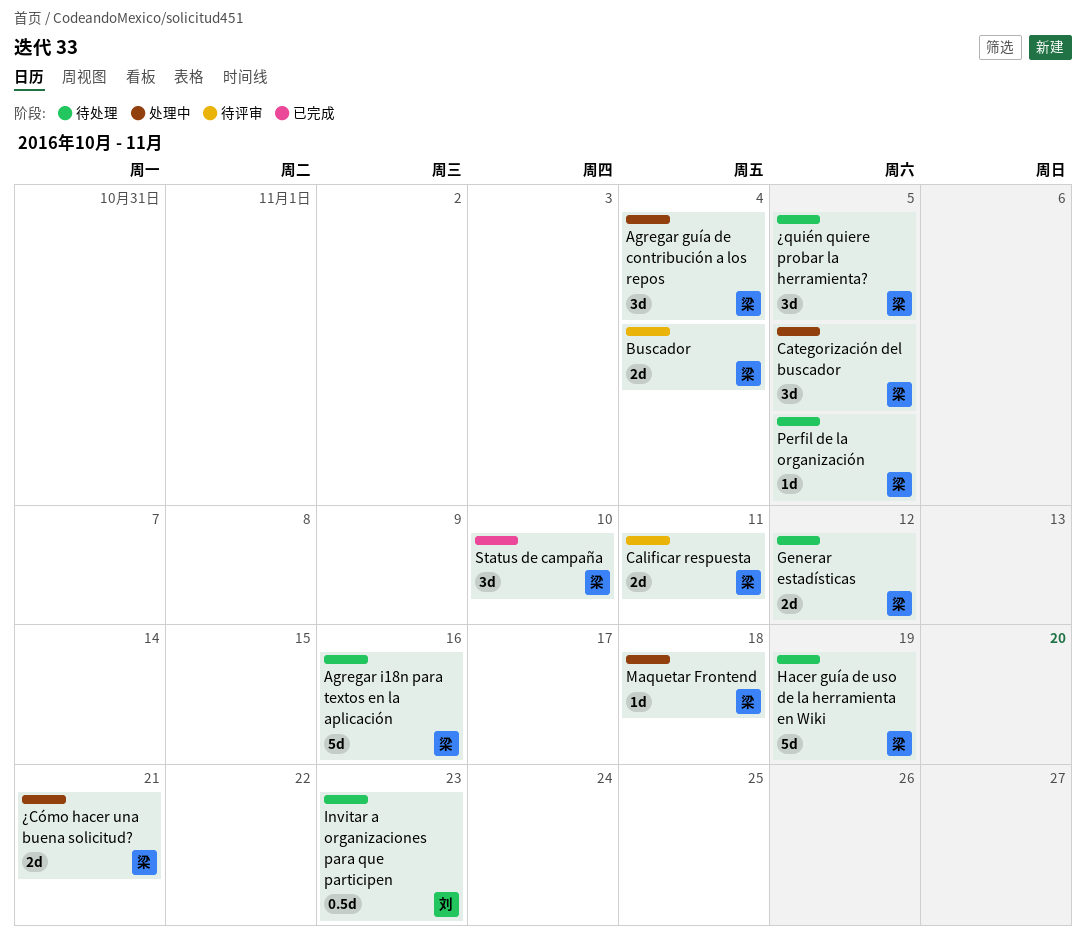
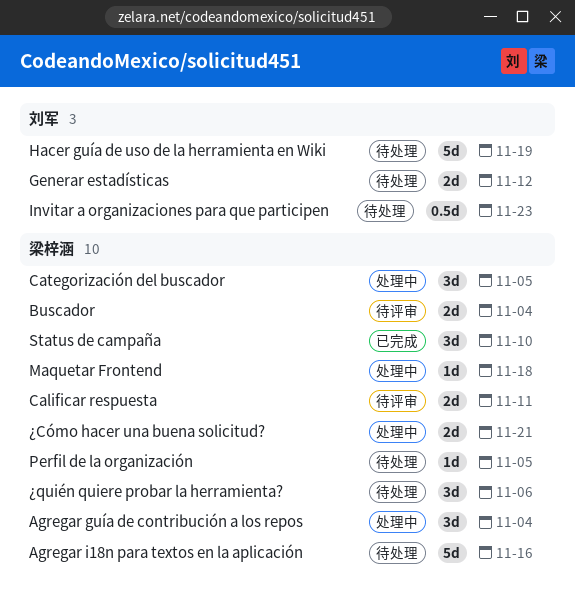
Generar estadísticas, owner: 梁梓涵 -> 刘军
Hacer guía de uso de la herramienta en Wiki, owner: 梁梓涵 -> 刘军
¿quién quiere probar la herramienta?, due: Nov 5 -> Nov 6

